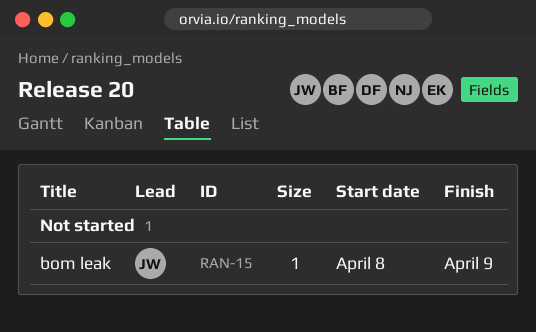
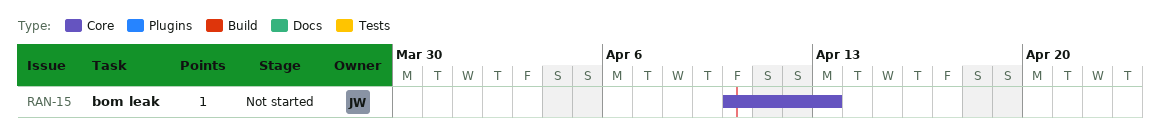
RAN-15, start: Apr 8 -> Apr 10
RAN-15, due: Apr 9 -> Apr 13

